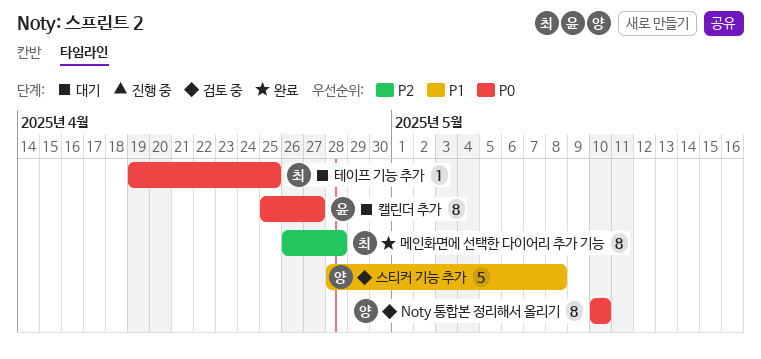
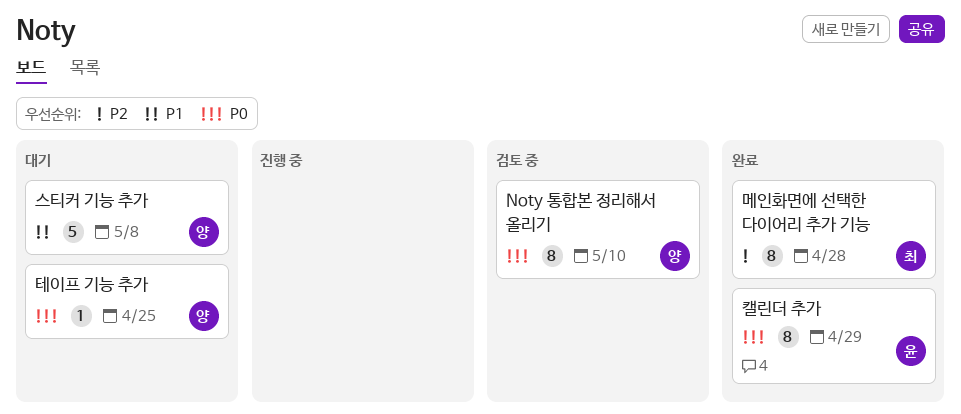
스티커 기능 추가, status: 검토 중 -> 대기
캘린더 추가, status: 대기 -> 완료
캘린더 추가, due: Apr 27 -> Apr 29
테이프 기능 추가, owner: 최 -> 양

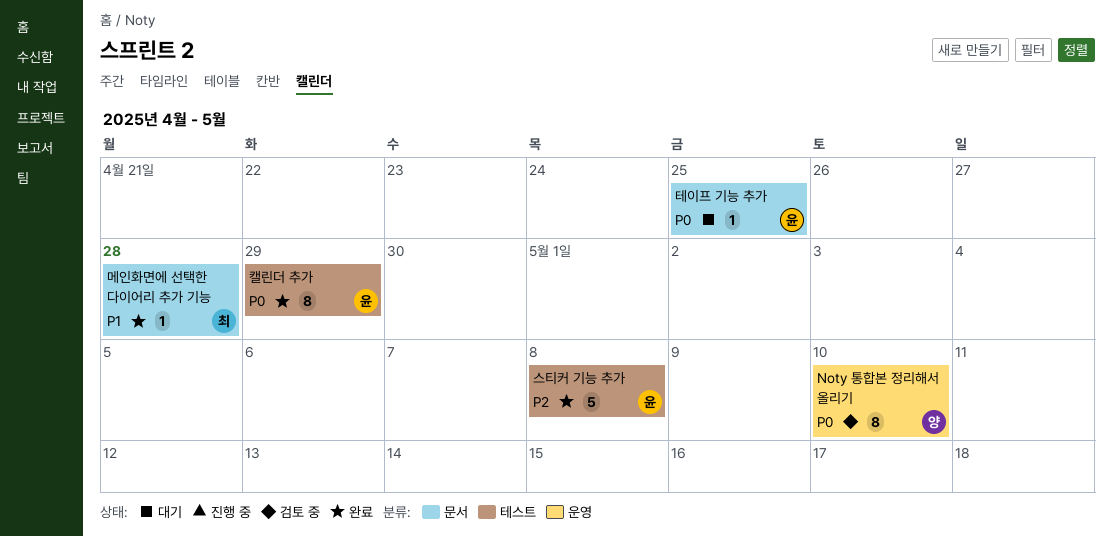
메인화면에 선택한 다이어리 추가 기능, priority: P2 -> P1
메인화면에 선택한 다이어리 추가 기능, estimate: 8 -> 1
스티커 기능 추가, status: 대기 -> 완료
스티커 기능 추가, owner: 양 -> 윤
스티커 기능 추가, priority: P1 -> P2
테이프 기능 추가, owner: 양 -> 윤

